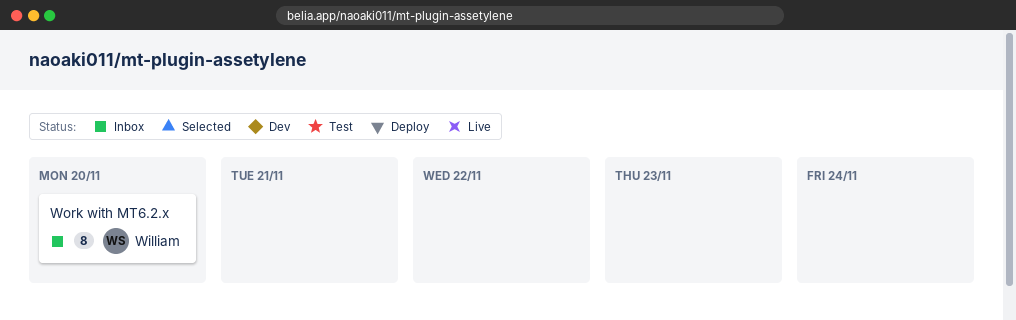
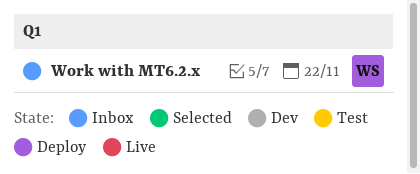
Work with MT6.2.x, due: Nov 20 -> Nov 22

